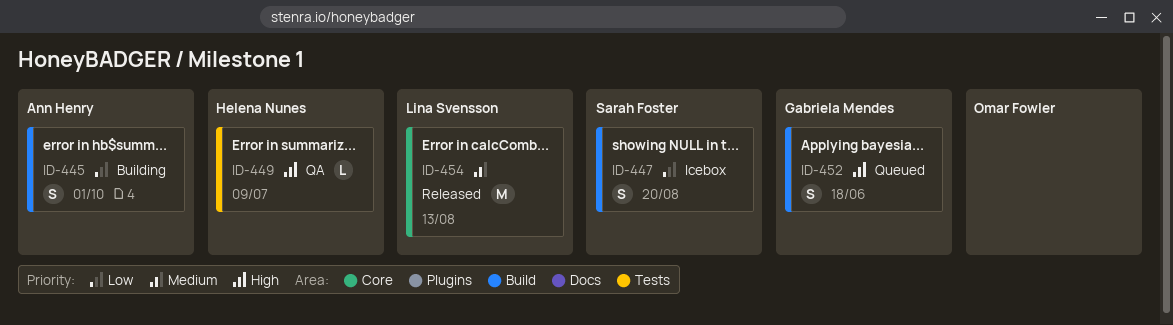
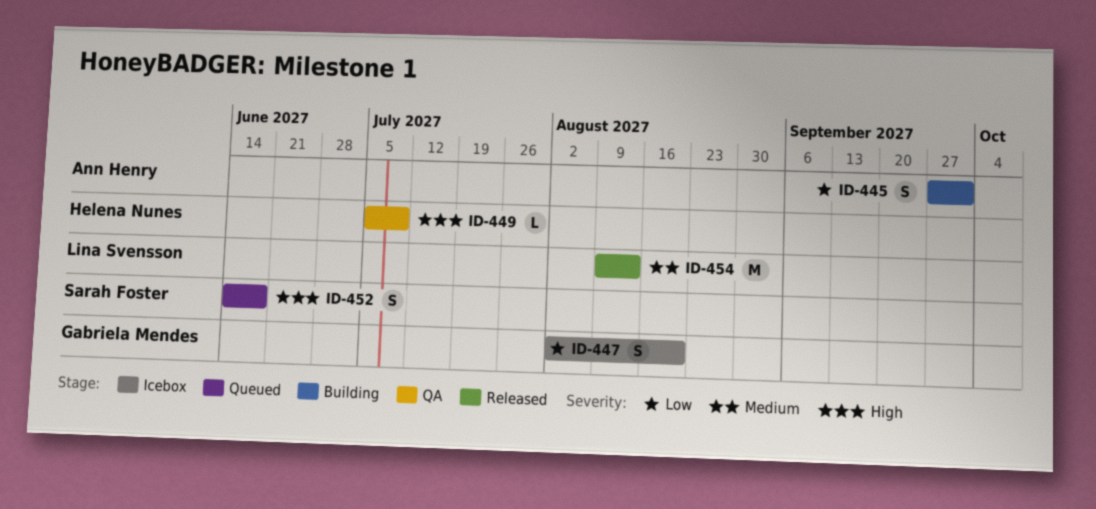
ID-447, owner: Sarah Foster -> Gabriela Mendes
ID-452, owner: Gabriela Mendes -> Sarah Foster

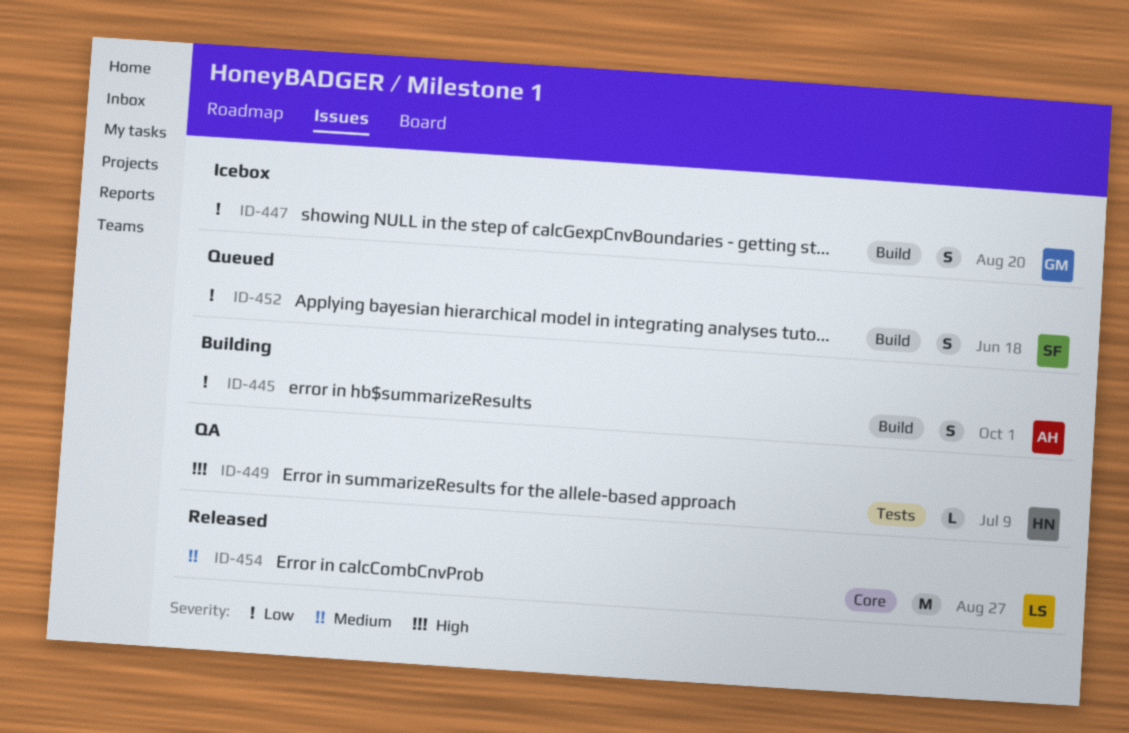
ID-452, priority: High -> Low
ID-454, due: Aug 13 -> Aug 27

